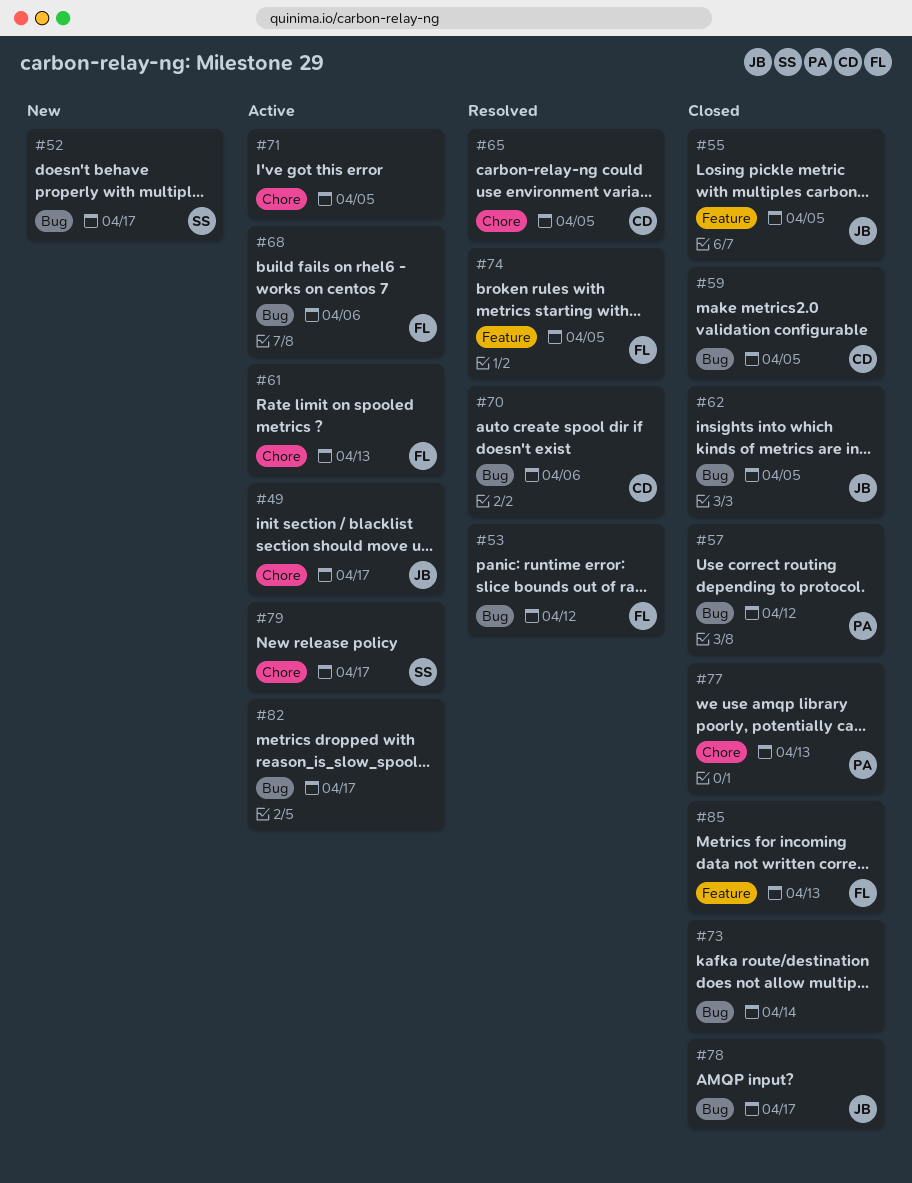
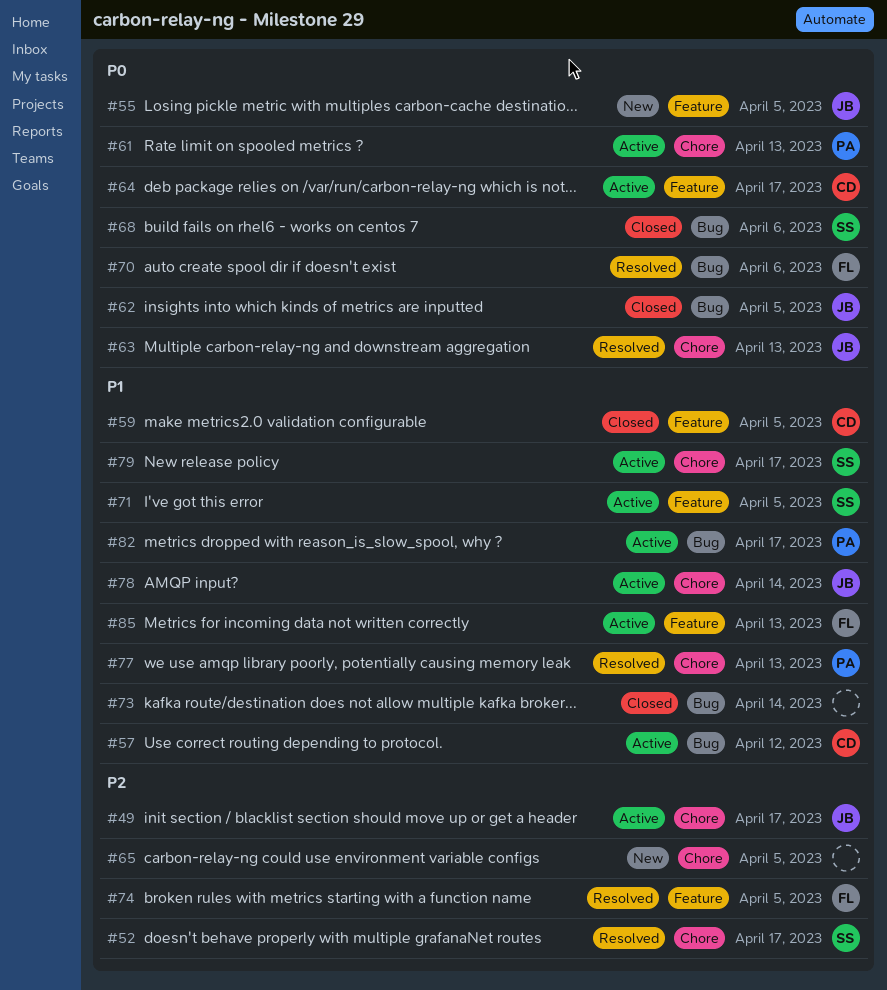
#52, status: New -> Resolved
#52, label: Bug -> Chore
#53: present -> none
#55, status: Closed -> New
#57, status: Closed -> Active
#57, owner: PA -> CD
#59, label: Bug -> Feature
#61, owner: FL -> PA
#63: none -> present
#64: none -> present
#65, status: Resolved -> New
#65, owner: CD -> none
#68, status: Active -> Closed
#68, owner: FL -> SS
#70, owner: CD -> FL
#71, owner: none -> SS
#71, label: Chore -> Feature
#77, status: Closed -> Resolved
#78, status: Closed -> Active
#78, label: Bug -> Chore
#78, due: Apr 17 -> Apr 14
#82, owner: none -> PA
#85, status: Closed -> Active

